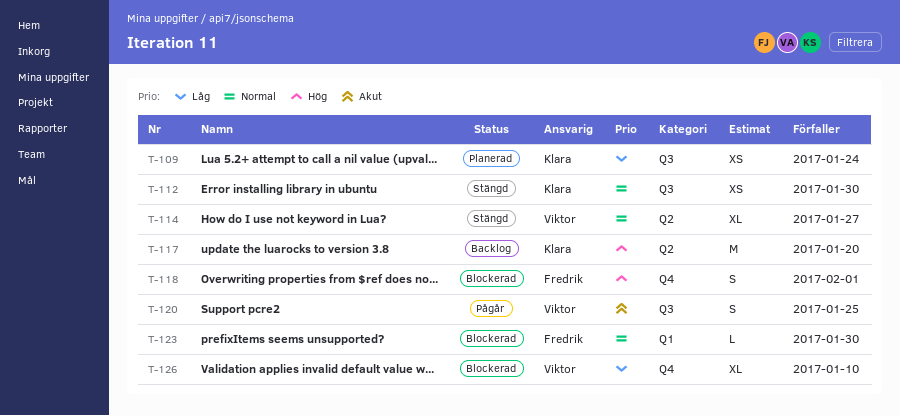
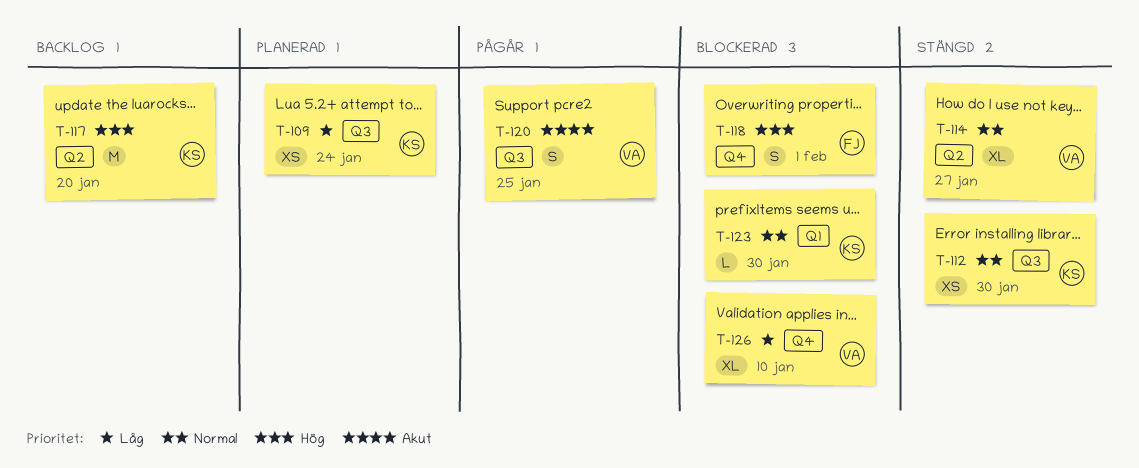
T-123, owner: Fredrik -> Klara

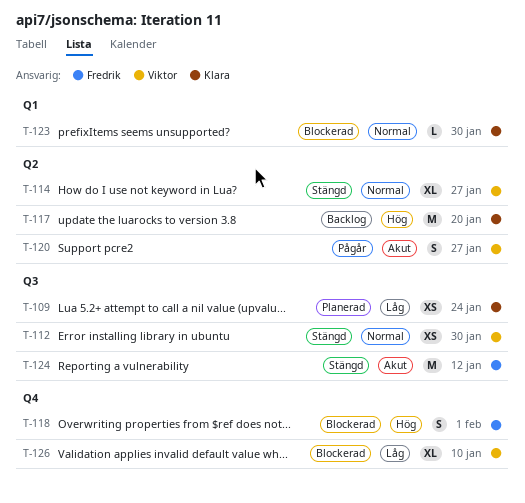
T-112, owner: Klara -> Viktor
T-120, label: Q3 -> Q2
T-120, due: Jan 25 -> Jan 27
T-124: none -> present

